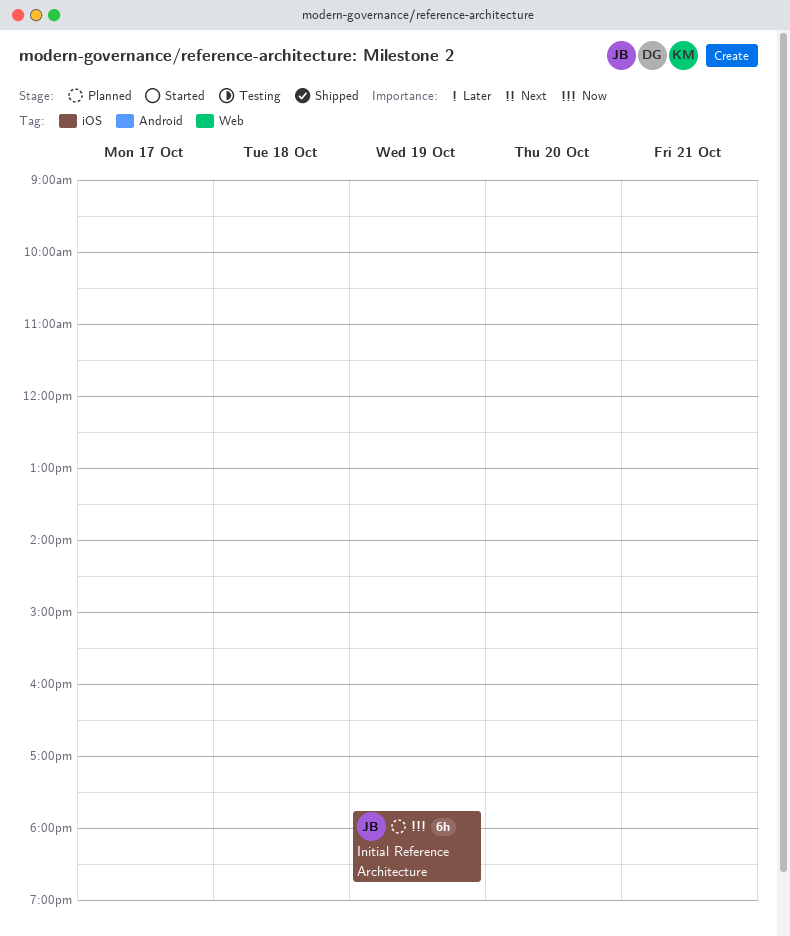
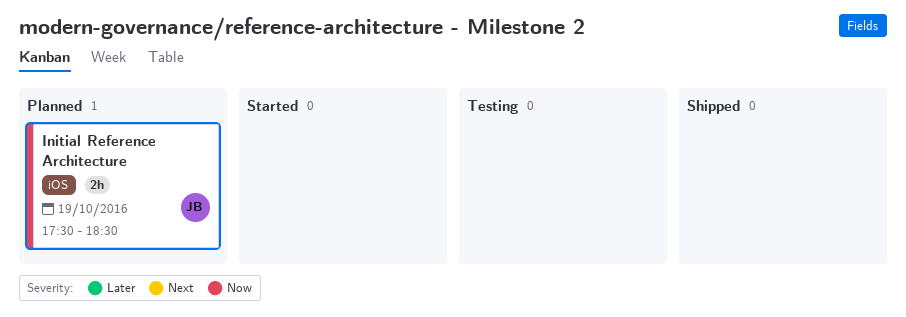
Initial Reference Architecture, estimate: 6h -> 2h
Initial Reference Architecture, begins: 17:45 -> 17:30
Initial Reference Architecture, ends: 18:45 -> 18:30

